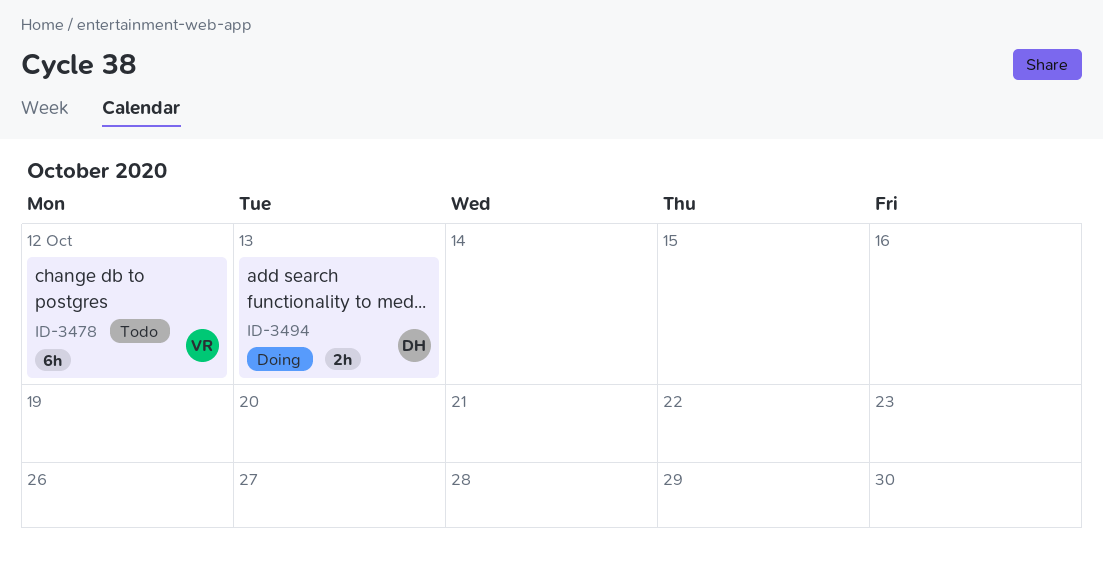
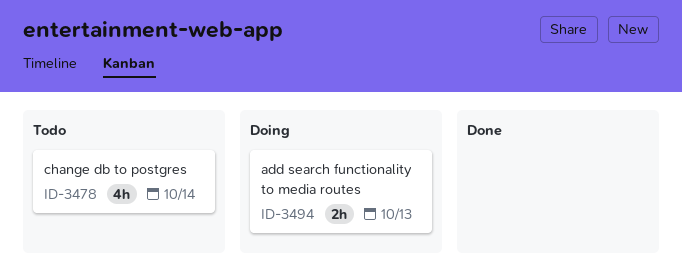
ID-3478, estimate: 6h -> 4h
ID-3478, due: Oct 12 -> Oct 14

